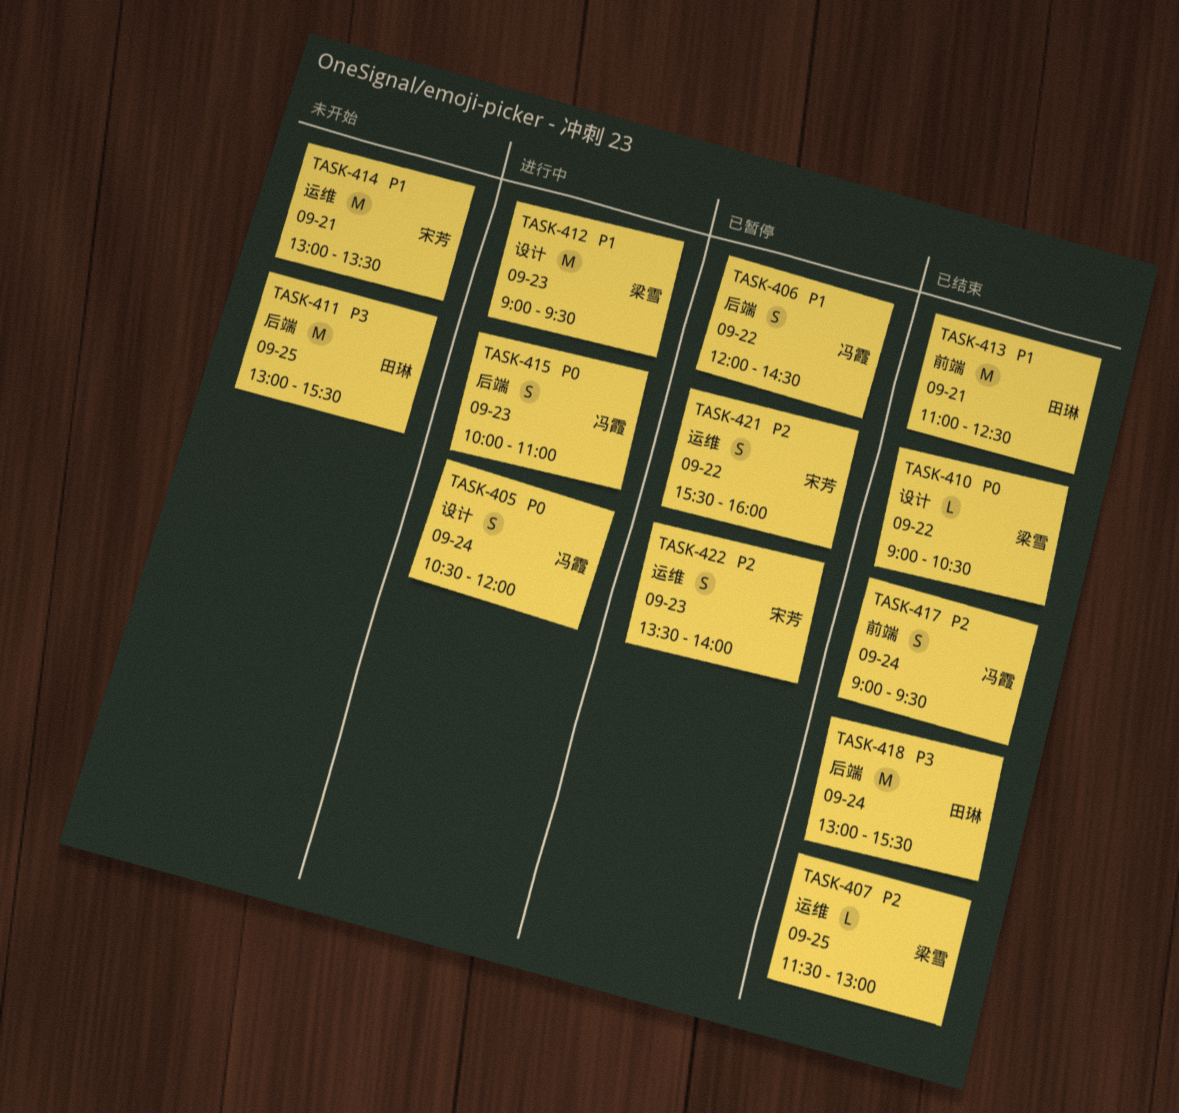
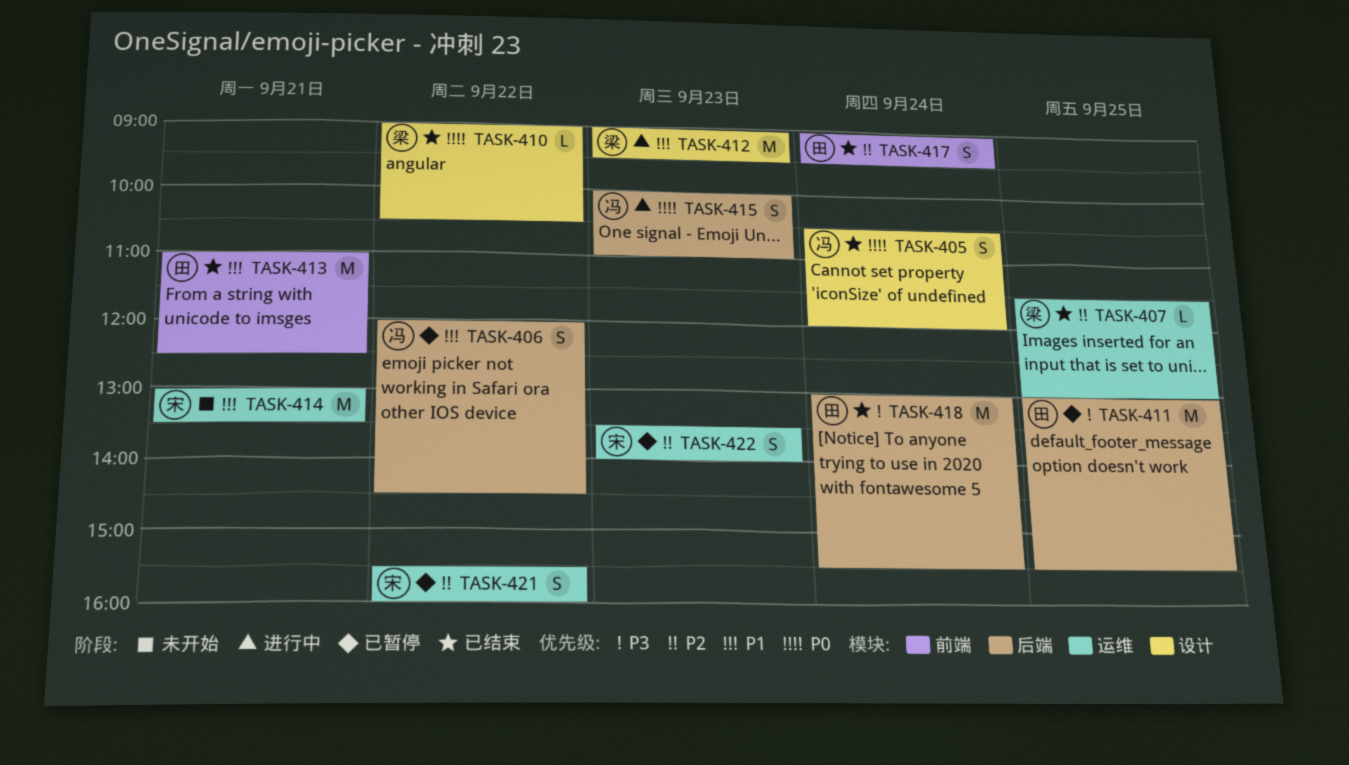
TASK-405, status: 进行中 -> 已结束
TASK-411, status: 未开始 -> 已暂停
TASK-417, owner: 冯霞 -> 田琳

